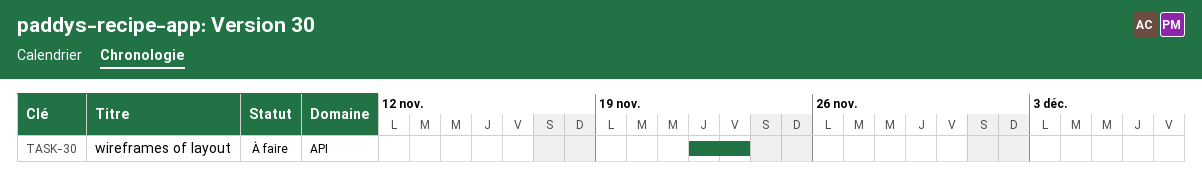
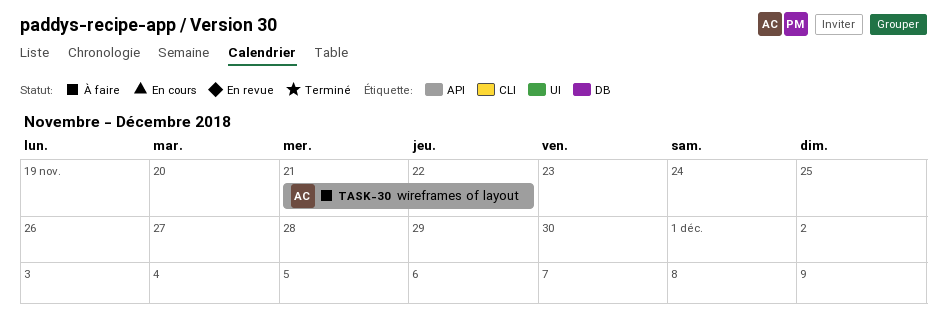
TASK-30, start: Nov 22 -> Nov 21
TASK-30, due: Nov 23 -> Nov 22

